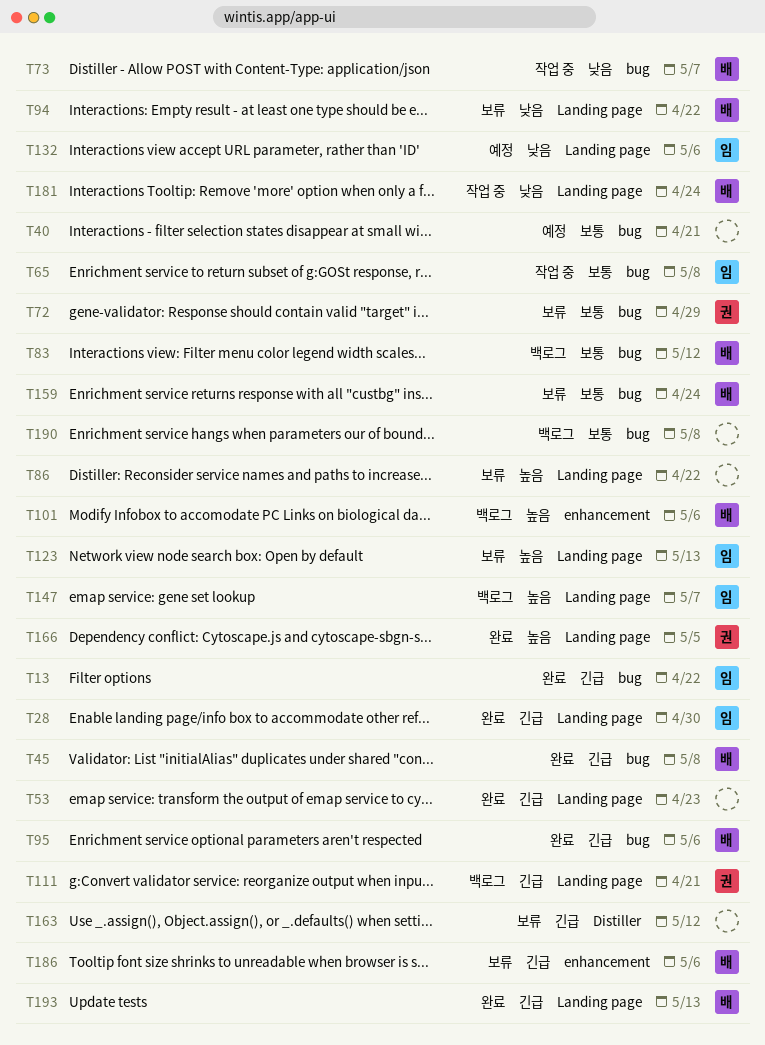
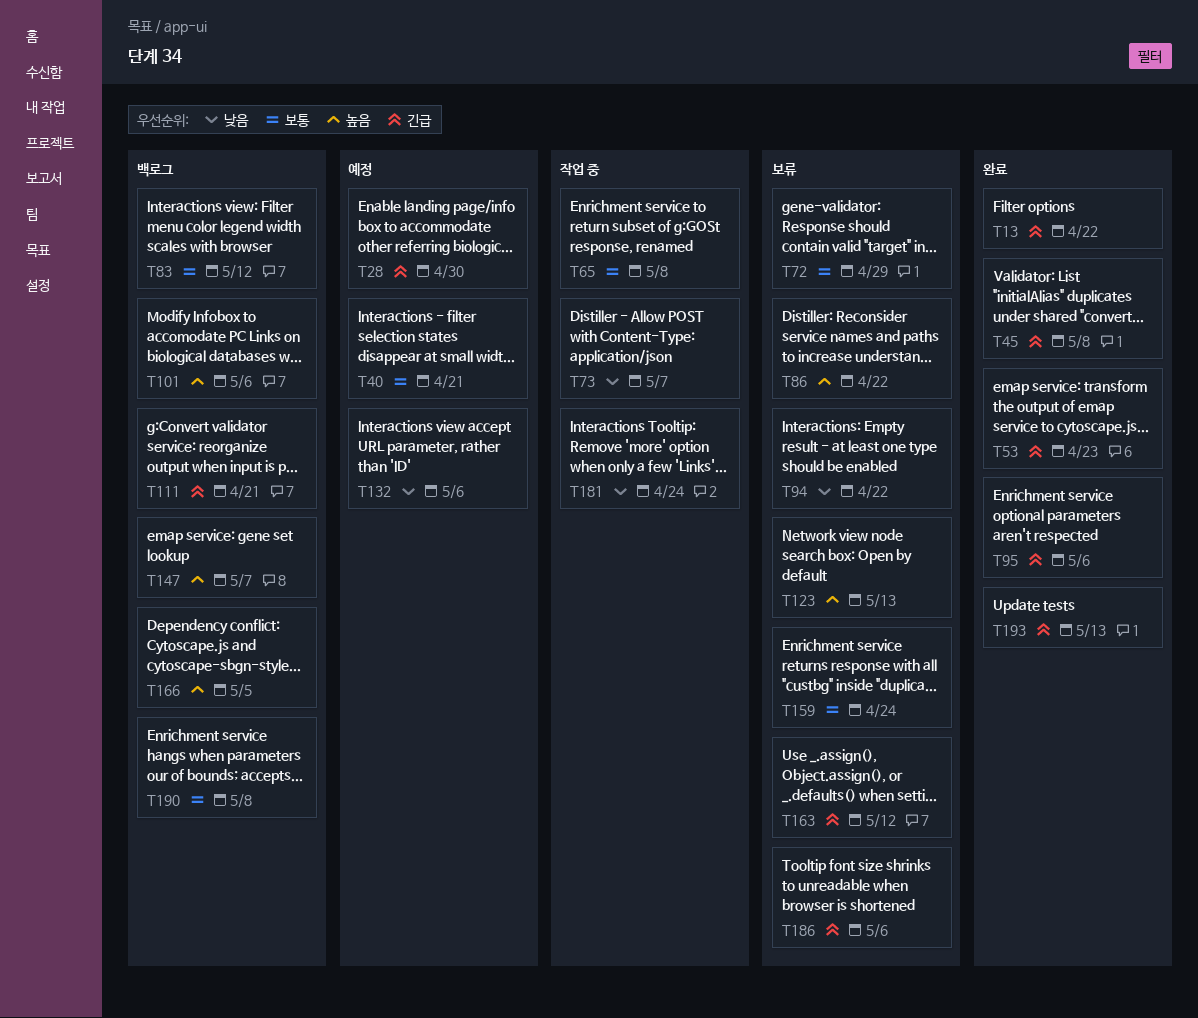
T28, status: 완료 -> 예정
T166, status: 완료 -> 백로그

